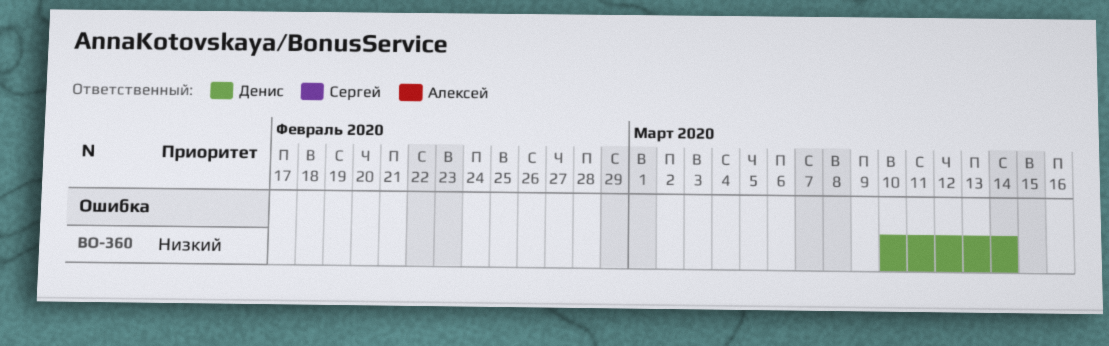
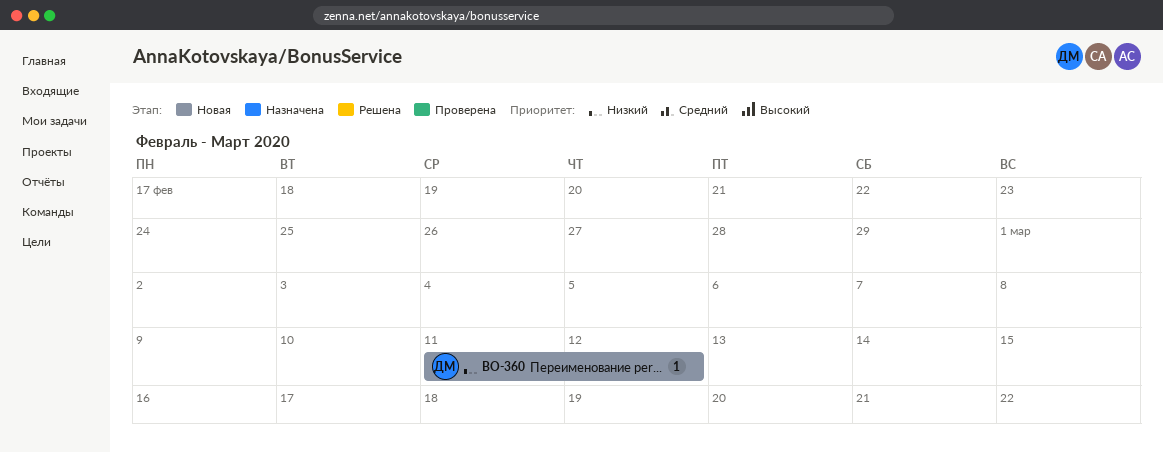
BO-360, start: Mar 10 -> Mar 11
BO-360, due: Mar 14 -> Mar 12

